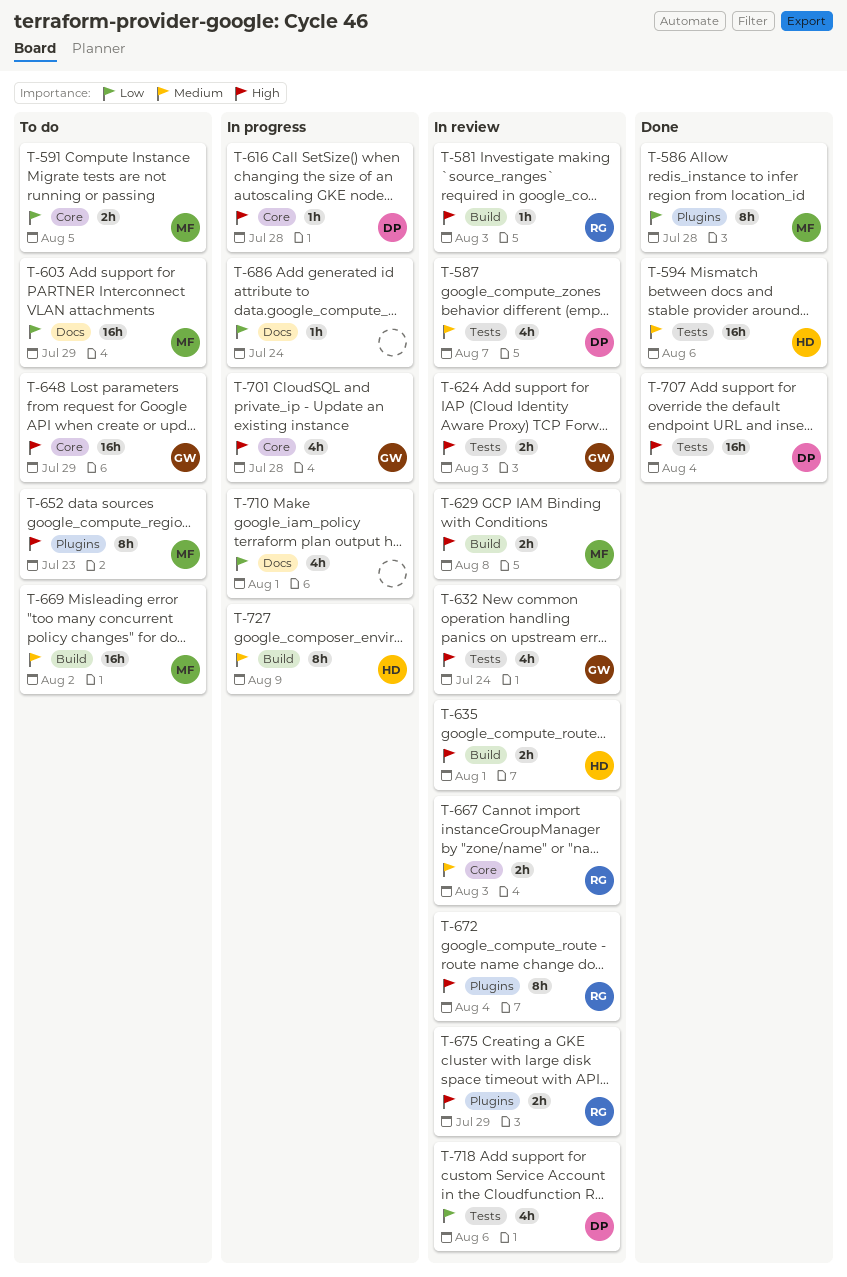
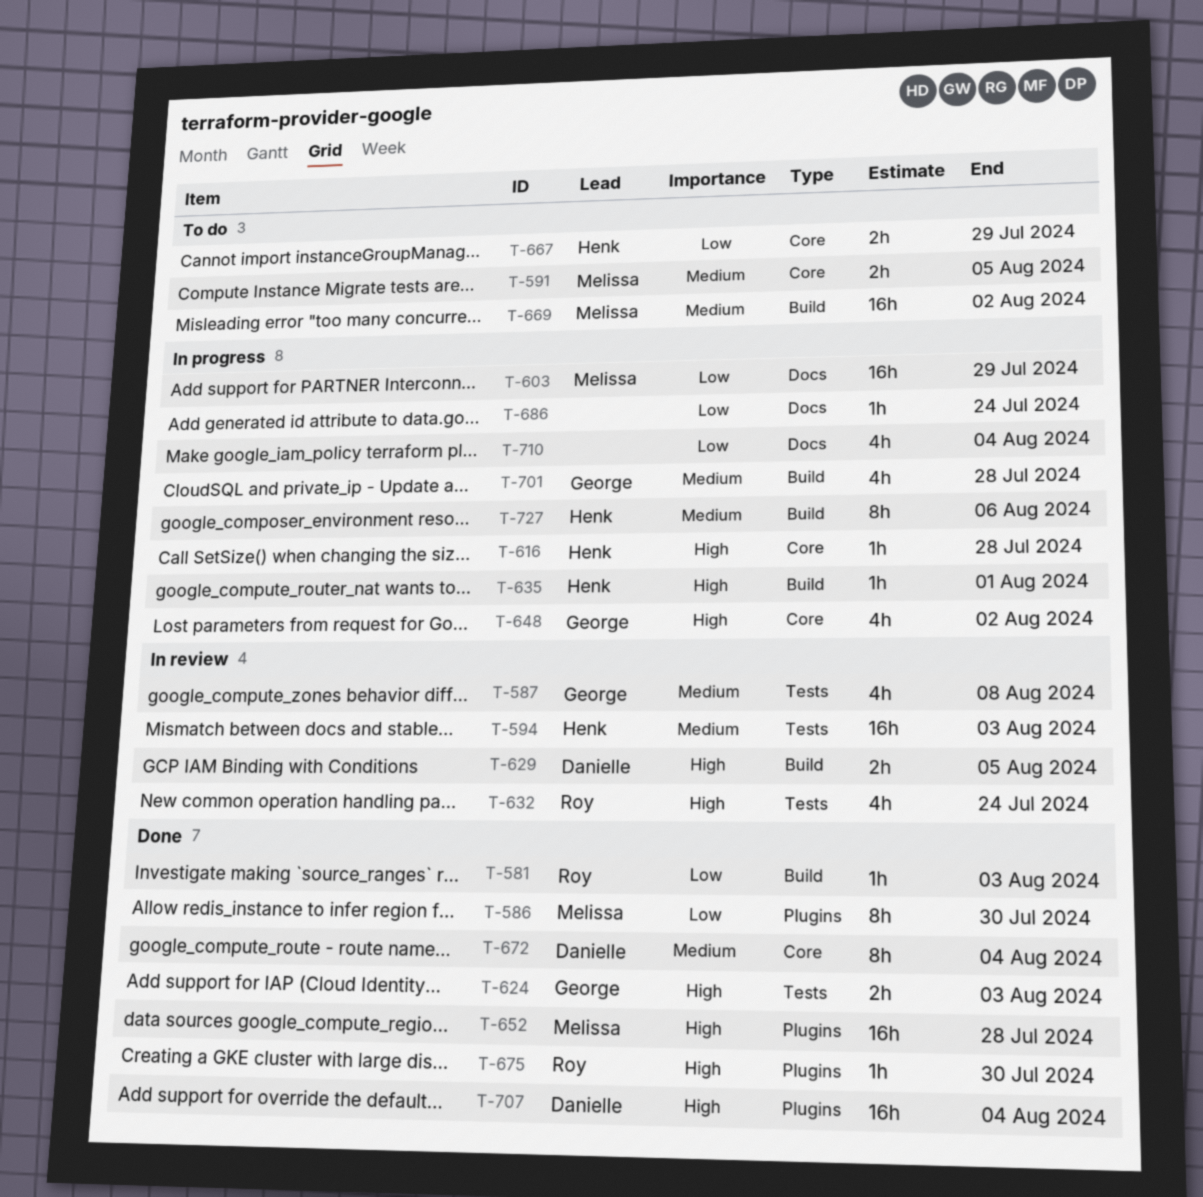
T-581, status: In review -> Done
T-581, priority: High -> Low
T-586, due: Jul 28 -> Jul 30
T-587, owner: Danielle -> George
T-587, due: Aug 7 -> Aug 8
T-591, priority: Low -> Medium
T-594, status: Done -> In review
T-594, due: Aug 6 -> Aug 3
T-603, status: To do -> In progress
T-616, owner: Danielle -> Henk
T-624, status: In review -> Done
T-629, owner: Melissa -> Danielle
T-629, due: Aug 8 -> Aug 5
T-632, owner: George -> Roy
T-635, status: In review -> In progress
T-635, estimate: 2h -> 1h
T-648, status: To do -> In progress
T-648, estimate: 16h -> 4h
T-648, due: Jul 29 -> Aug 2
T-652, status: To do -> Done
T-652, estimate: 8h -> 16h
T-652, due: Jul 23 -> Jul 28
T-667, status: In review -> To do
T-667, owner: Roy -> Henk
T-667, priority: Medium -> Low
T-667, due: Aug 3 -> Jul 29
T-672, status: In review -> Done
T-672, owner: Roy -> Danielle
T-672, priority: High -> Medium
T-672, label: Plugins -> Core
T-675, status: In review -> Done
T-675, estimate: 2h -> 1h
T-675, due: Jul 29 -> Jul 30
T-701, priority: High -> Medium
T-701, label: Core -> Build
T-707, label: Tests -> Plugins
T-710, due: Aug 1 -> Aug 4
T-718: present -> none
T-727, due: Aug 9 -> Aug 6

